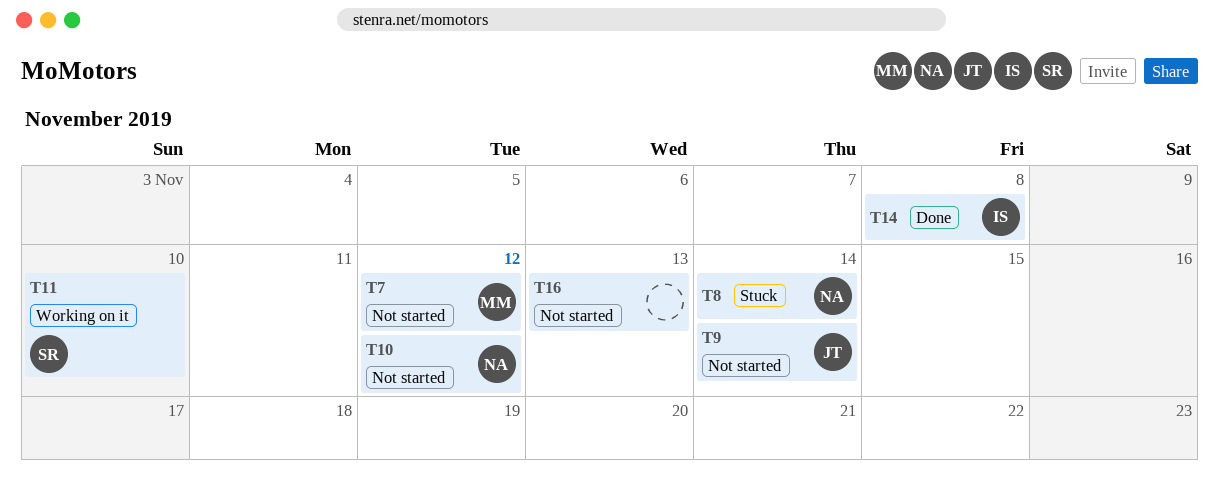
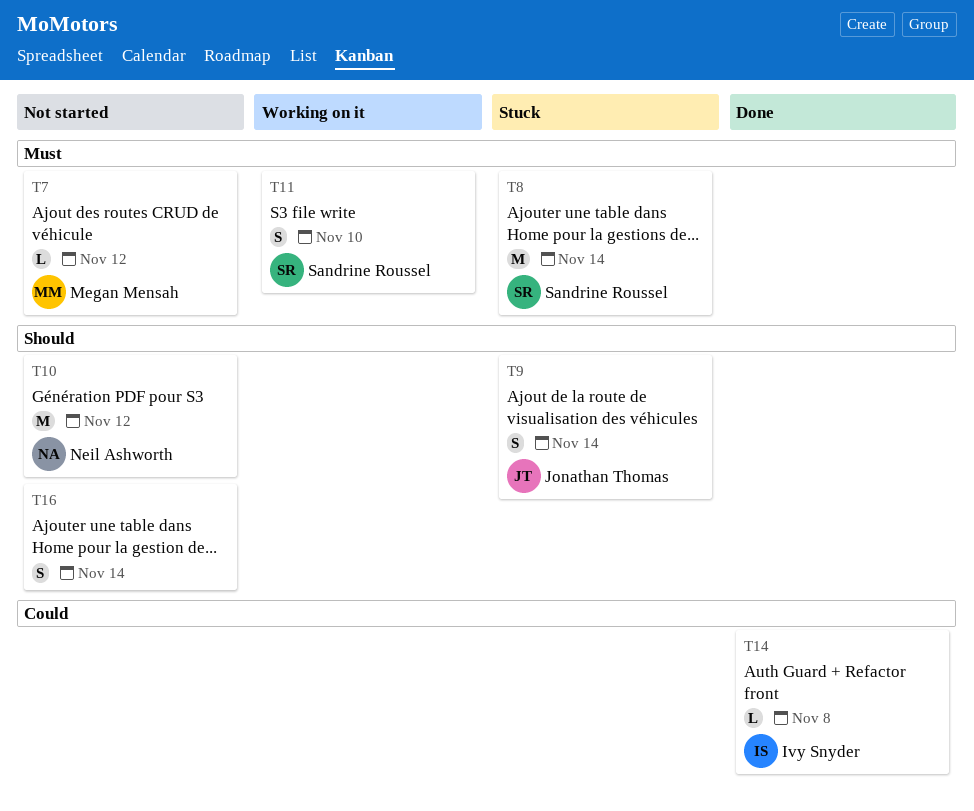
T8, owner: Neil Ashworth -> Sandrine Roussel
T9, status: Not started -> Stuck
T16, due: Nov 13 -> Nov 14

